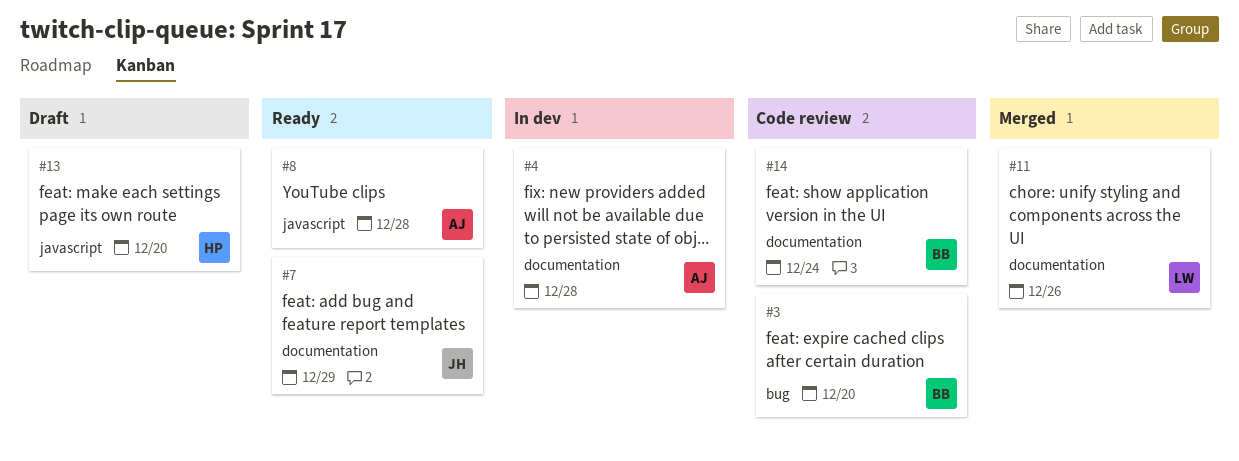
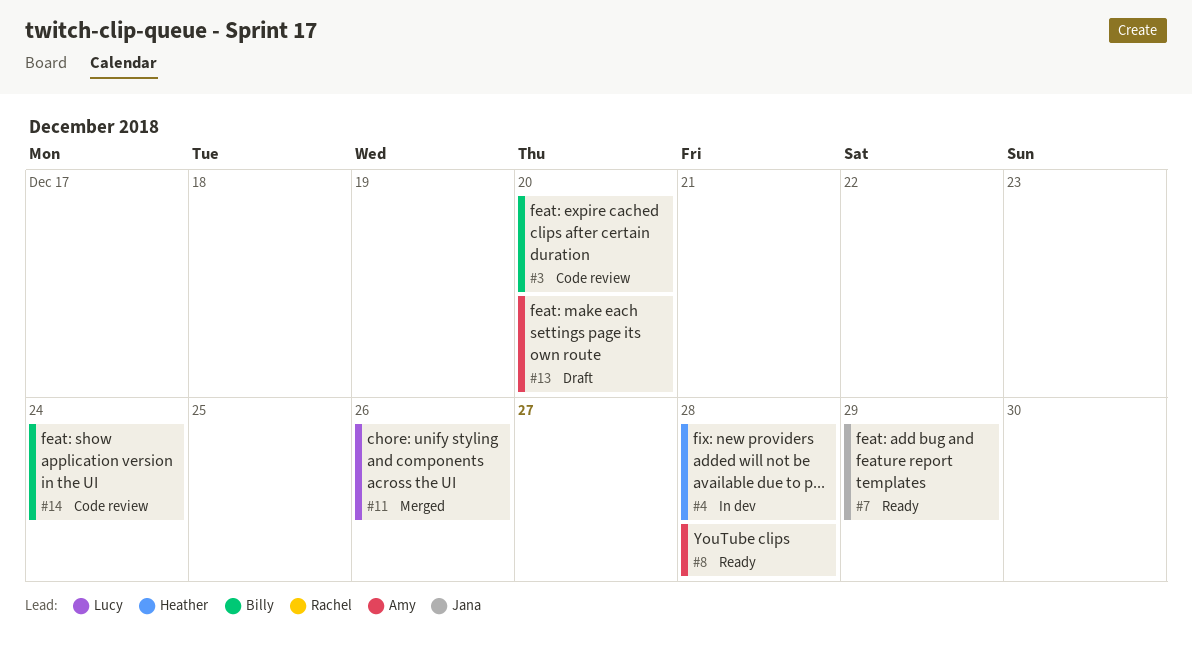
#4, owner: Amy -> Heather
#13, owner: Heather -> Amy

